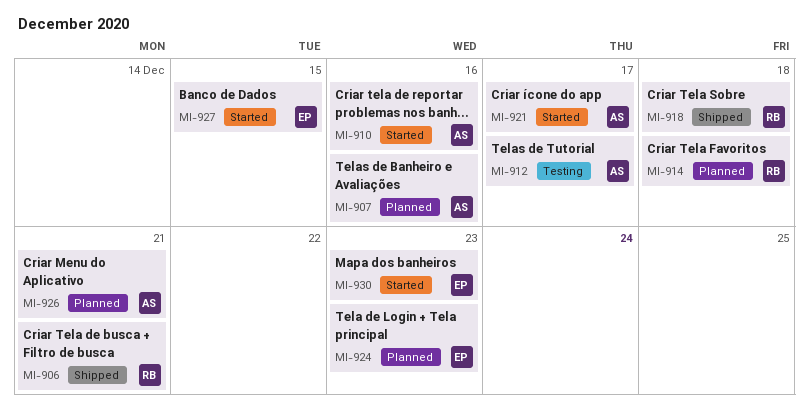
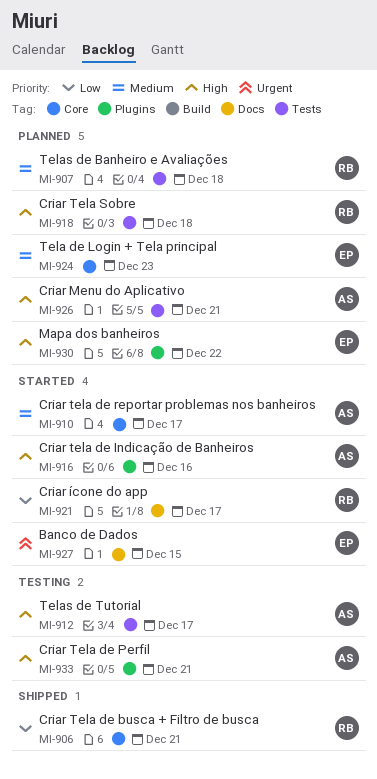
MI-907, owner: AS -> RB
MI-907, due: Dec 16 -> Dec 18
MI-910, due: Dec 16 -> Dec 17
MI-914: present -> none
MI-916: none -> present
MI-918, status: Shipped -> Planned
MI-921, owner: AS -> RB
MI-930, status: Started -> Planned
MI-930, due: Dec 23 -> Dec 22
MI-933: none -> present

